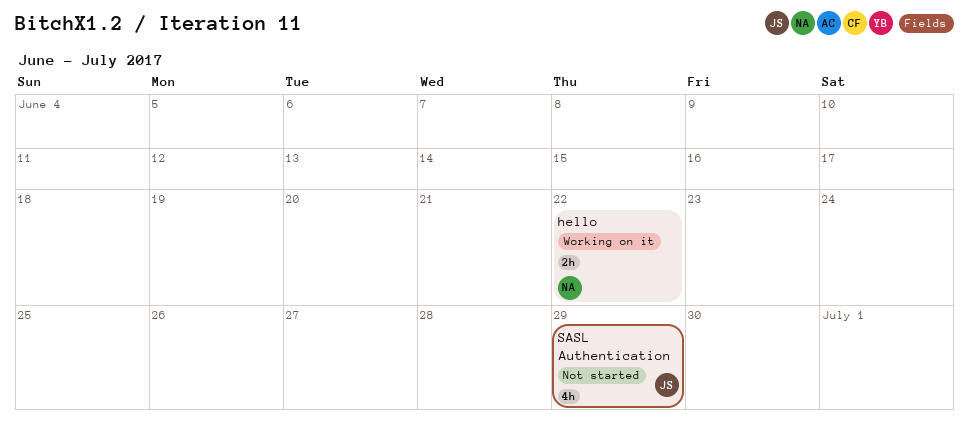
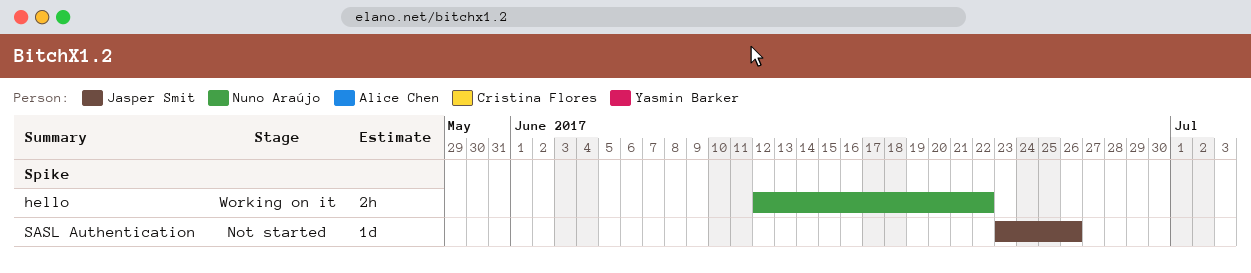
SASL Authentication, estimate: 4h -> 1d
SASL Authentication, due: Jun 29 -> Jun 26

